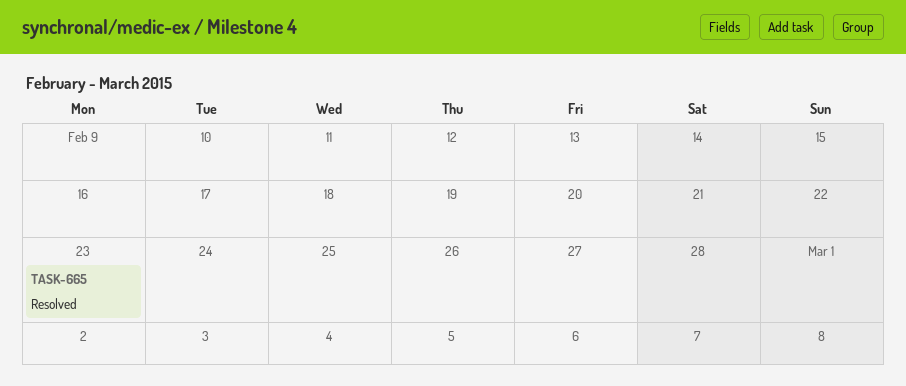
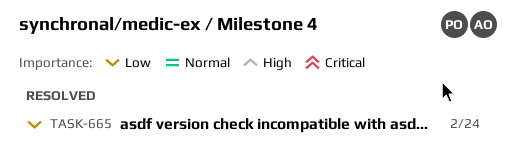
TASK-665, due: Feb 23 -> Feb 24

